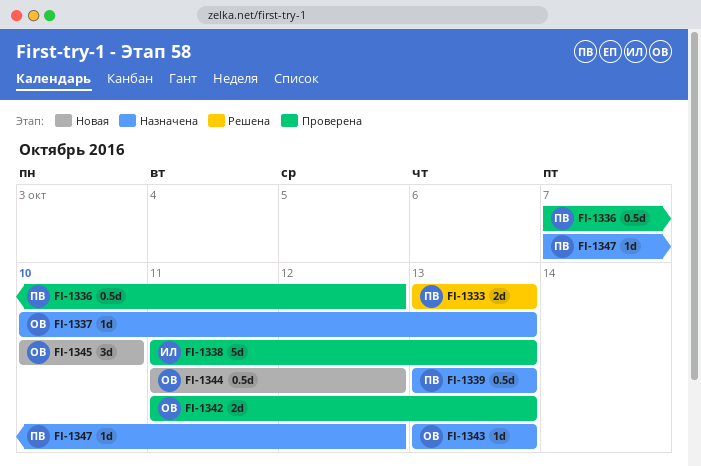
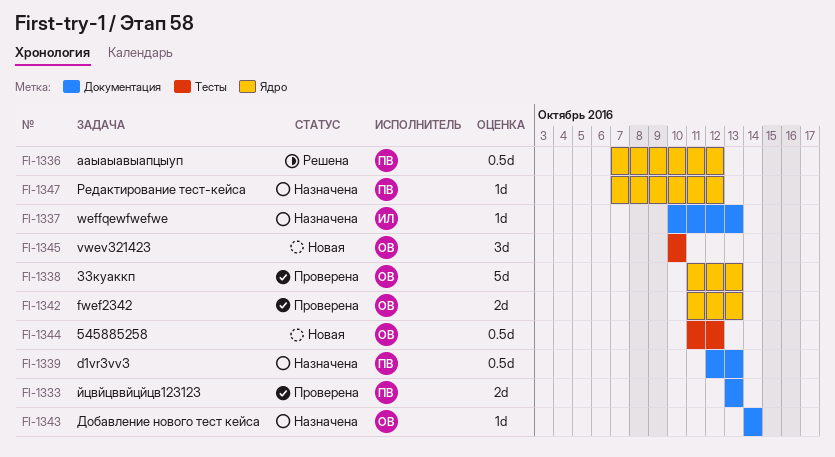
FI-1333, status: Решена -> Проверена
FI-1336, status: Проверена -> Решена
FI-1337, owner: ОВ -> ИЛ
FI-1338, owner: ИЛ -> ОВ
FI-1339, start: Oct 13 -> Oct 12
FI-1343, start: Oct 13 -> Oct 14
FI-1343, due: Oct 13 -> Oct 14

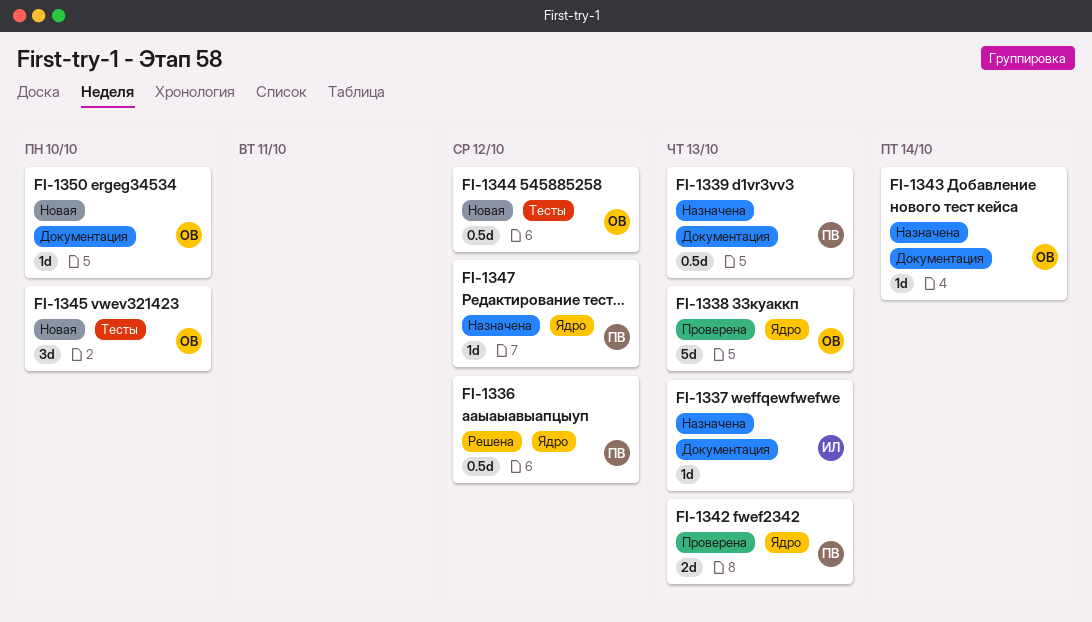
FI-1333: present -> none
FI-1342, owner: ОВ -> ПВ
FI-1350: none -> present

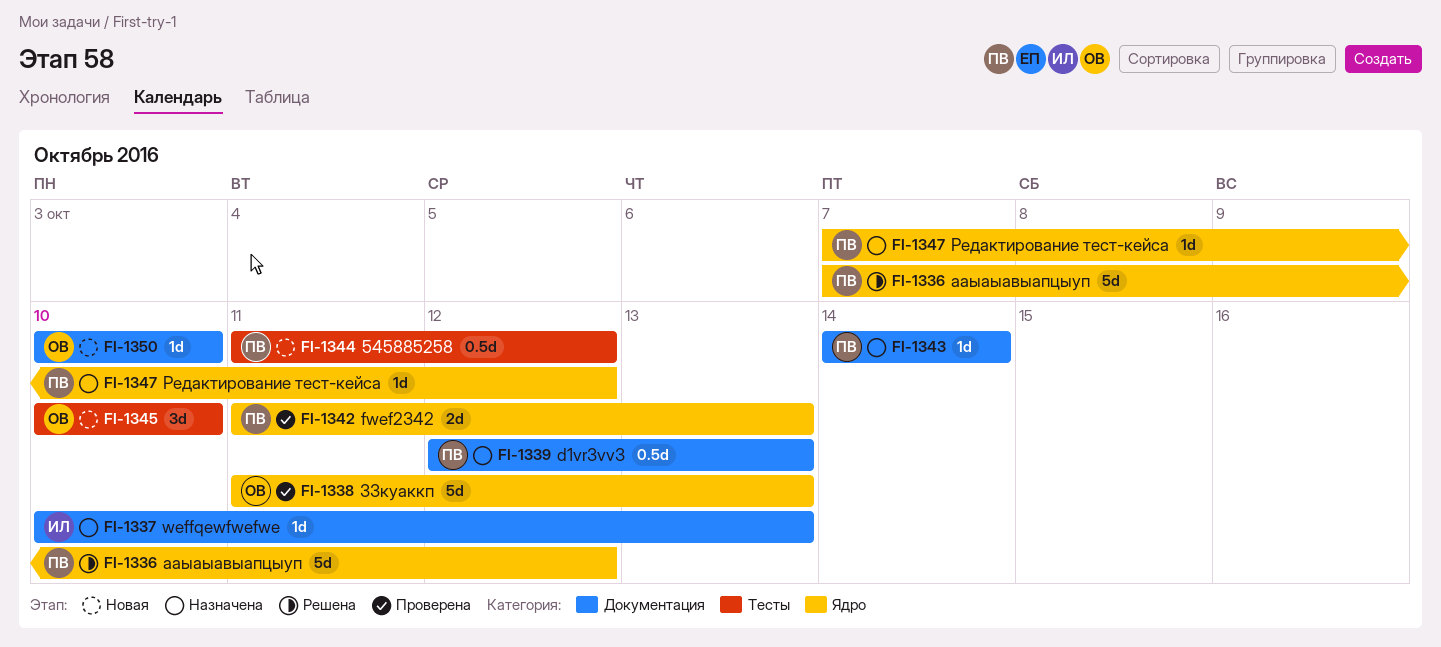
FI-1336, estimate: 0.5d -> 5d
FI-1343, owner: ОВ -> ПВ
FI-1344, owner: ОВ -> ПВ

